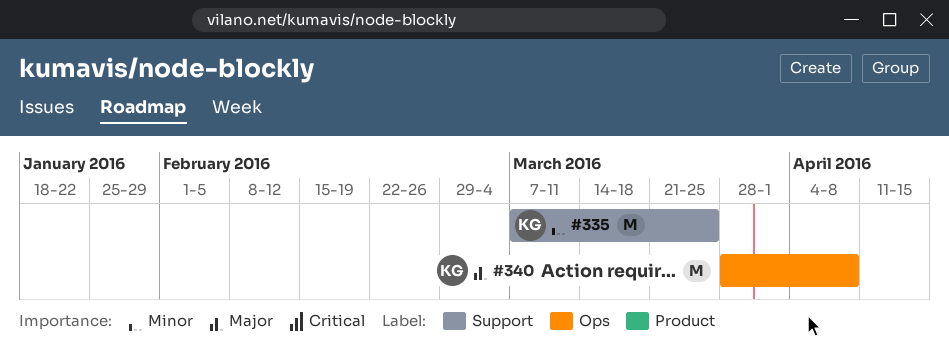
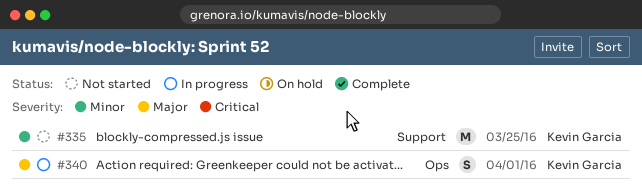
#340, estimate: M -> S
#340, due: Apr 8 -> Apr 1

